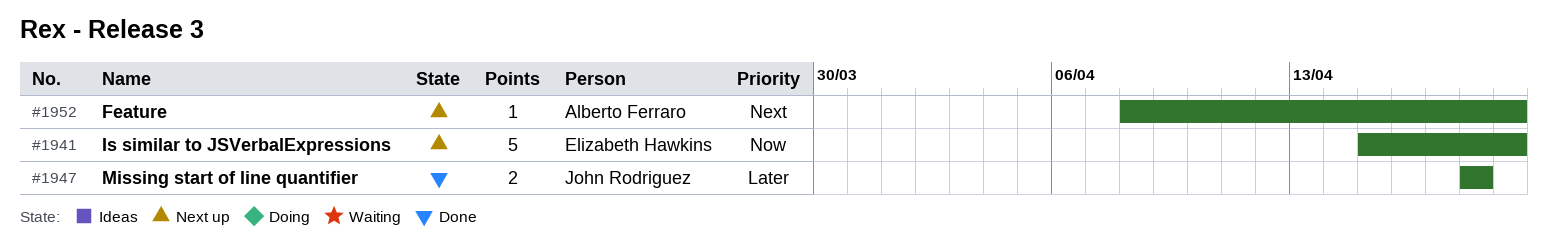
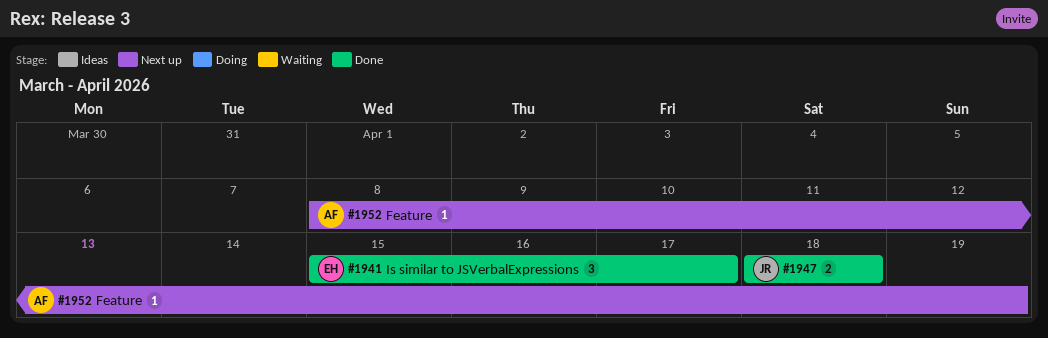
#1941, status: Next up -> Done
#1941, estimate: 5 -> 3
#1941, due: Apr 19 -> Apr 17

